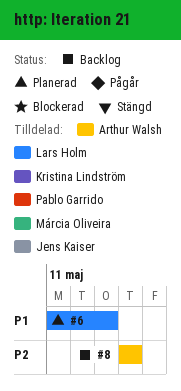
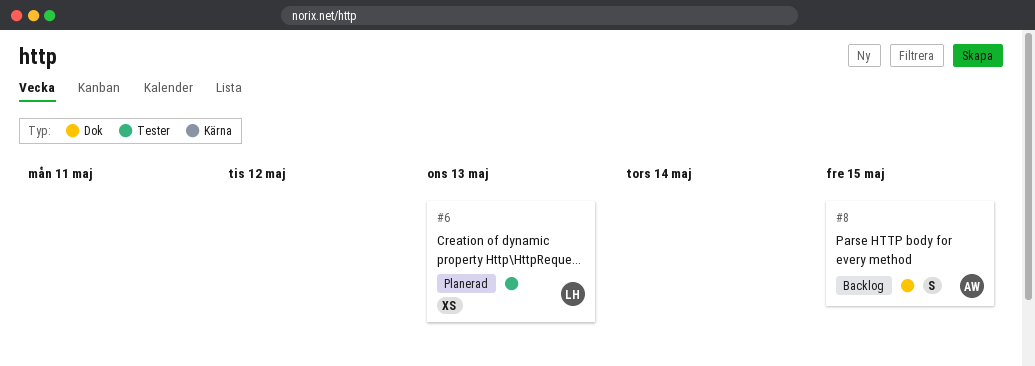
#8, due: May 14 -> May 15

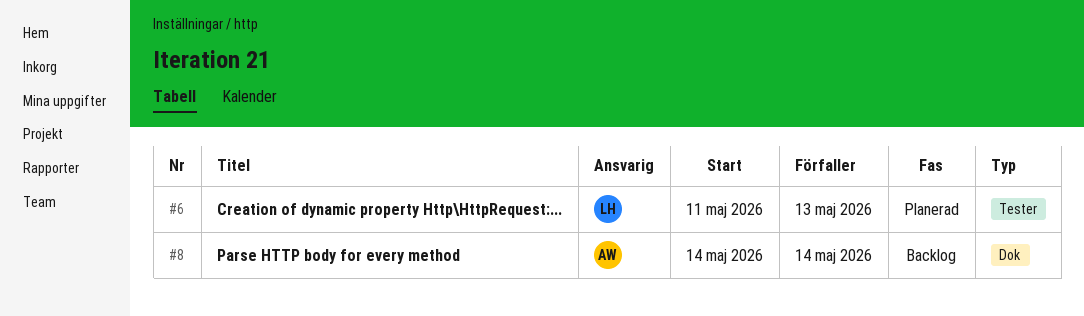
#8, due: May 15 -> May 14

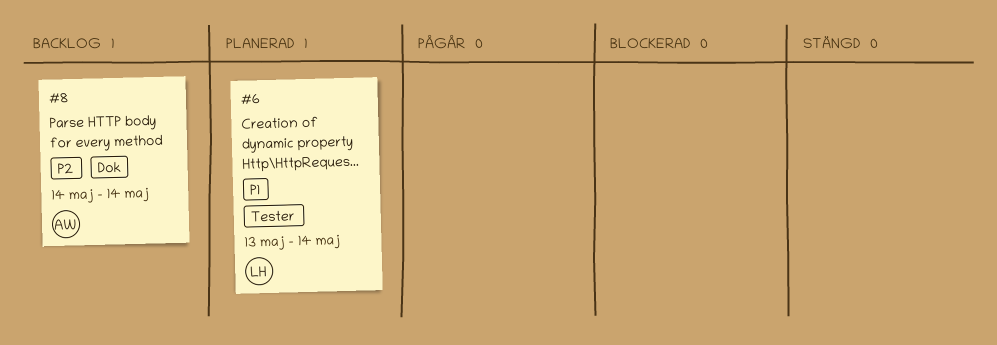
#6, start: May 11 -> May 13
#6, due: May 13 -> May 14

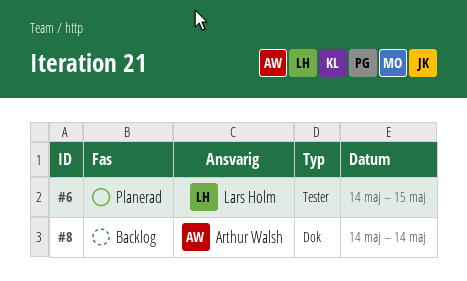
#6, start: May 13 -> May 14
#6, due: May 14 -> May 15

